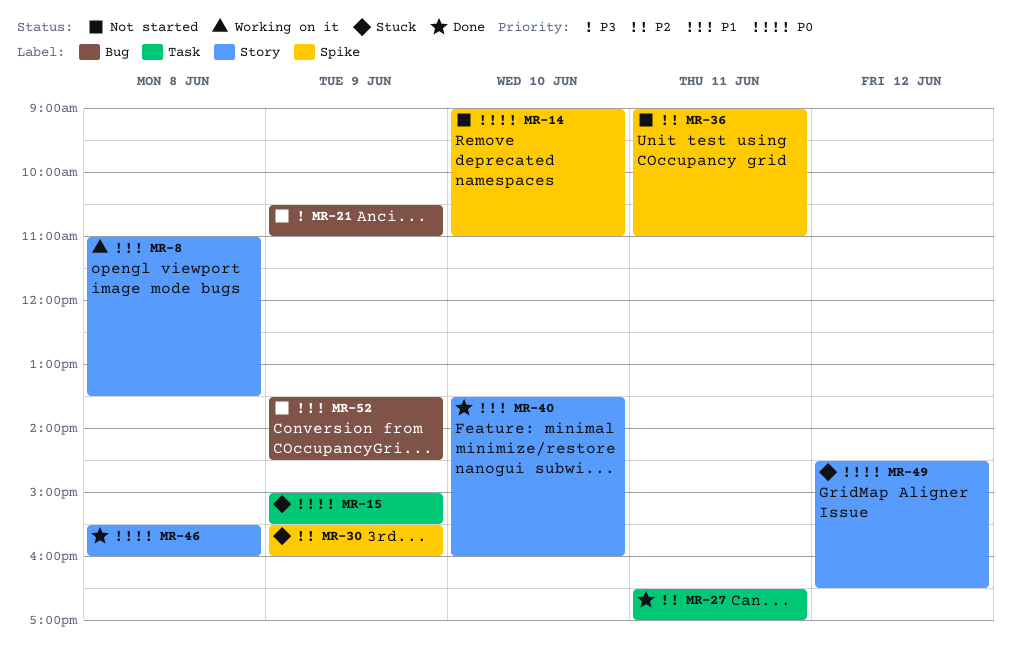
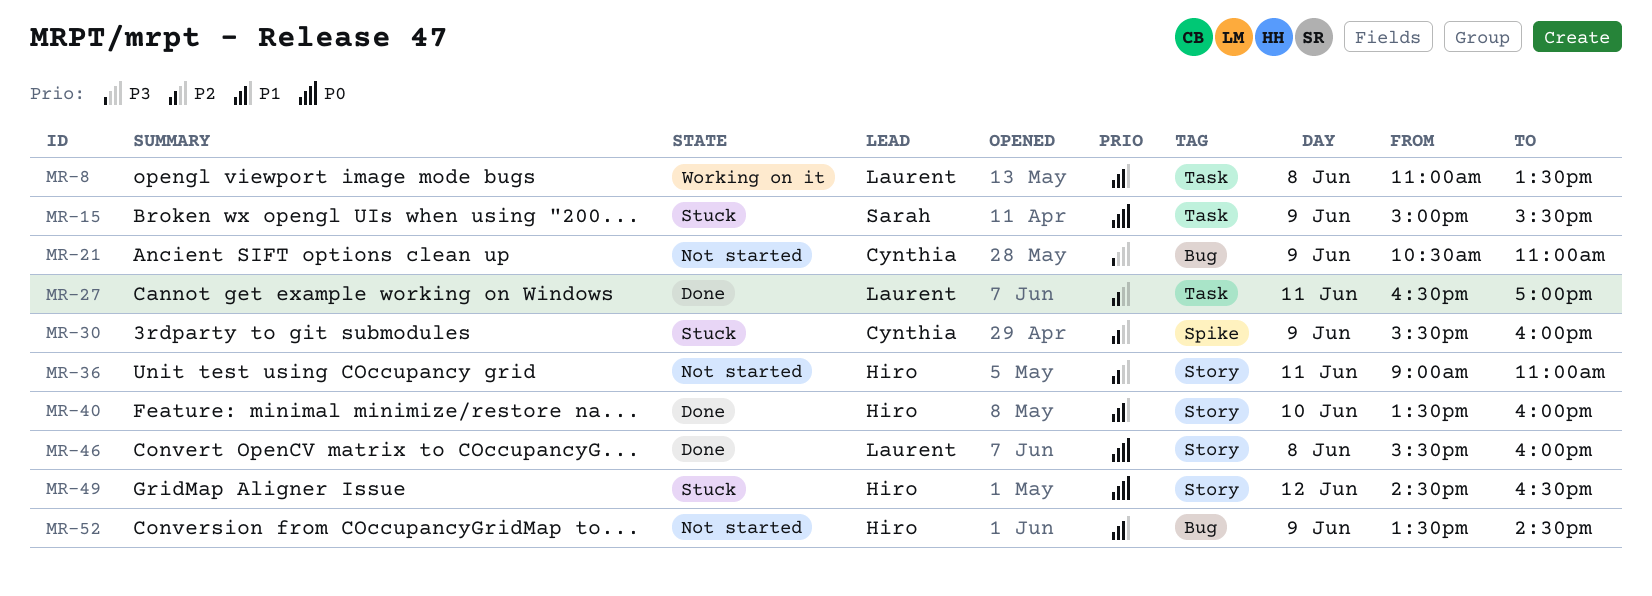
MR-8, label: Story -> Task
MR-14: present -> none
MR-36, label: Spike -> Story

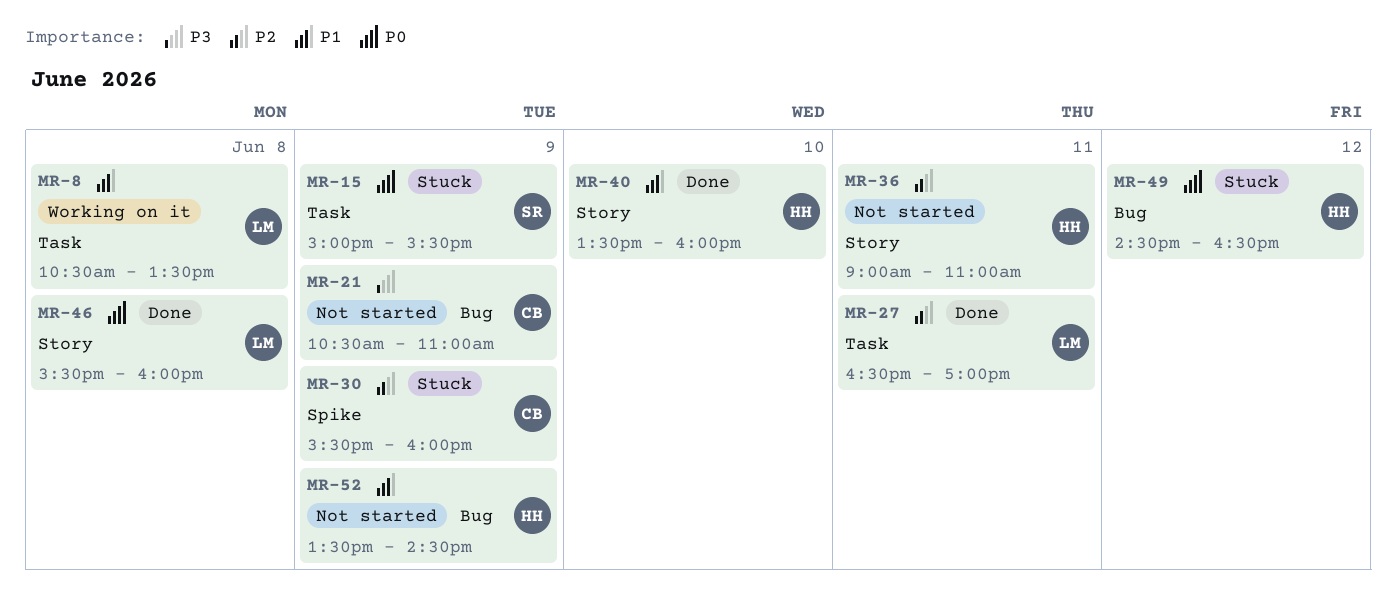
MR-8, begins: 11:00 -> 10:30
MR-49, label: Story -> Bug

